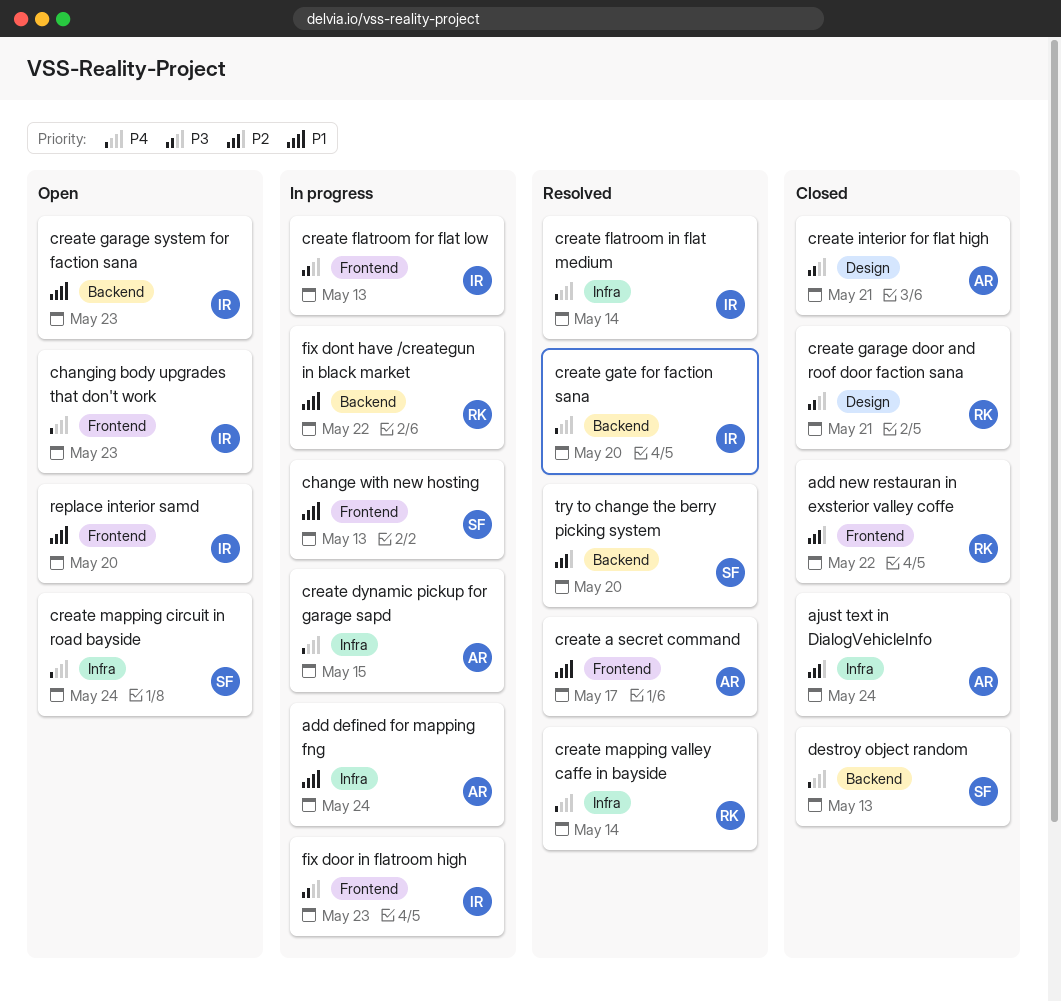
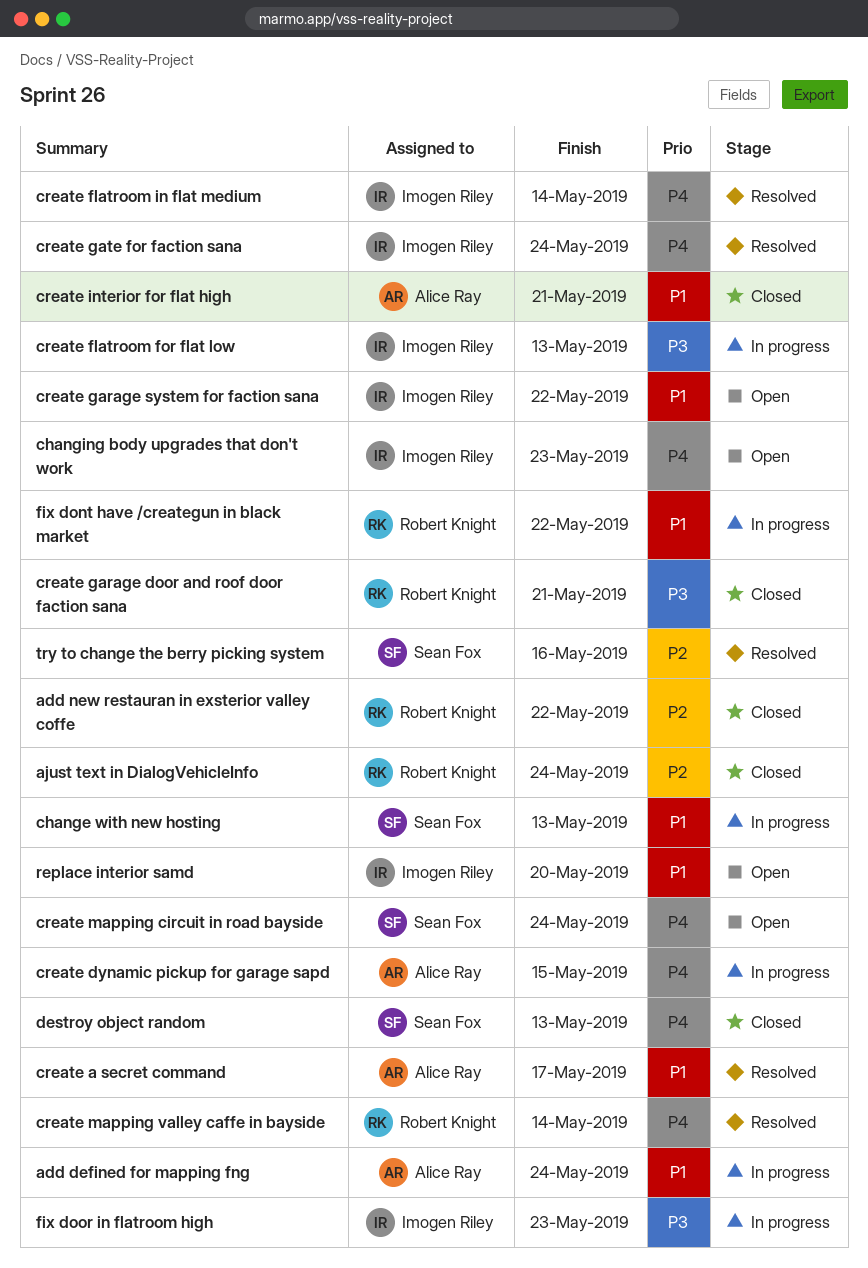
ajust text in DialogVehicleInfo, owner: Alice Ray -> Robert Knight
create garage system for faction sana, due: May 23 -> May 22
create gate for faction sana, due: May 20 -> May 24
create interior for flat high, priority: P3 -> P1
try to change the berry picking system, due: May 20 -> May 16

